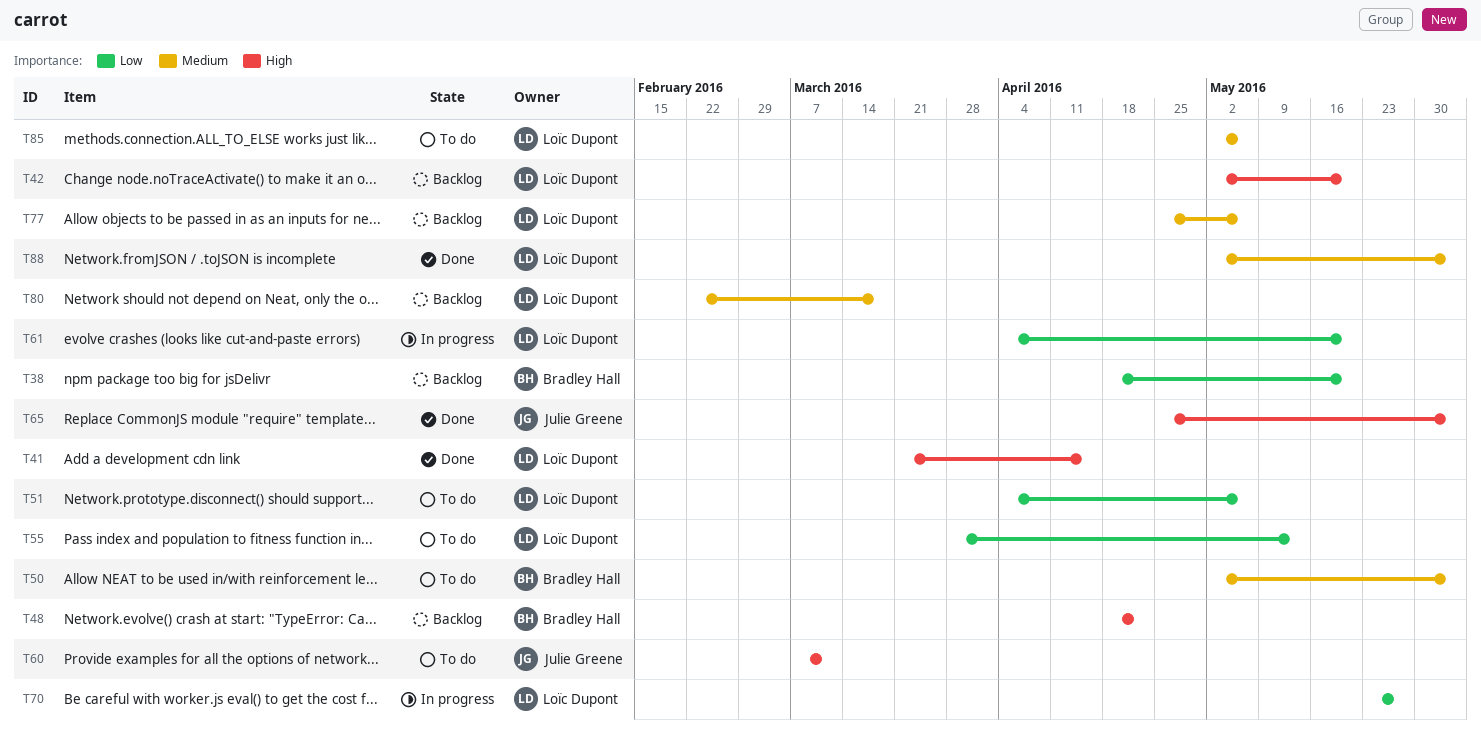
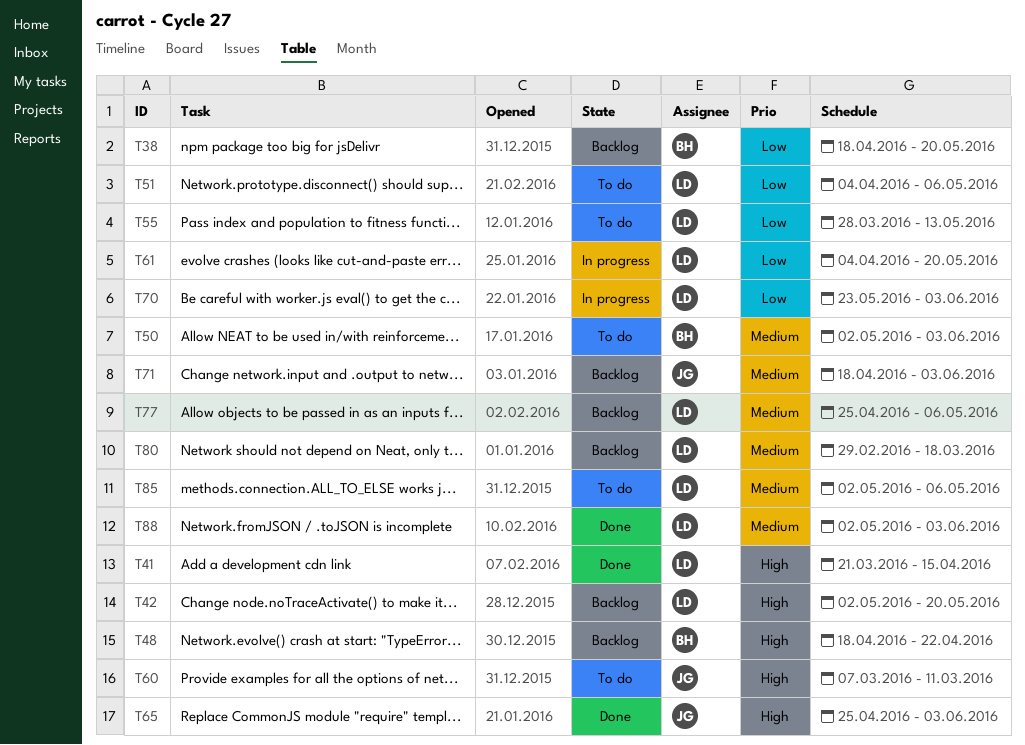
T70, due: May 27 -> Jun 3
T71: none -> present
T80, start: Feb 22 -> Feb 29

